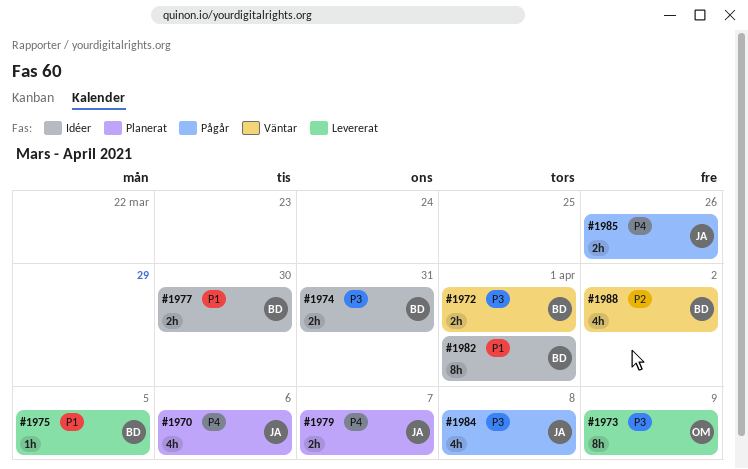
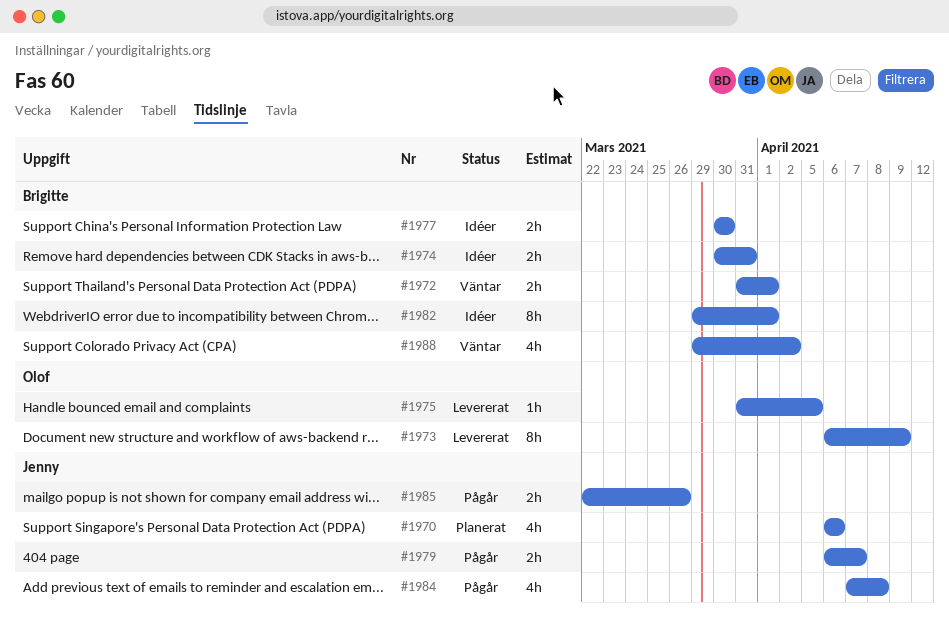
#1975, owner: Brigitte -> Olof
#1979, status: Planerat -> Pågår

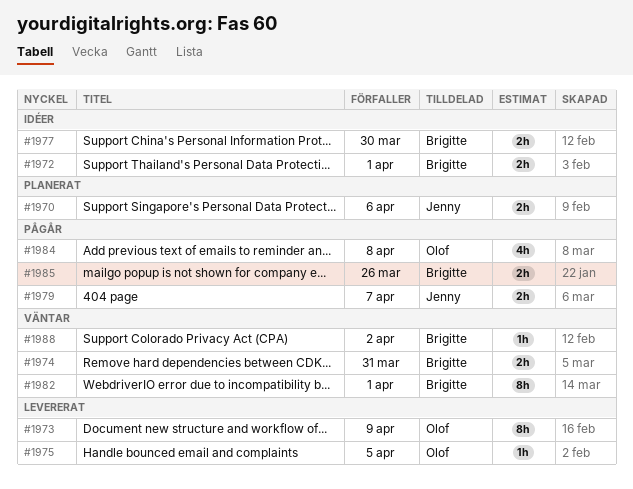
#1970, estimate: 4h -> 2h
#1972, status: Väntar -> Idéer
#1974, status: Idéer -> Väntar
#1982, status: Idéer -> Väntar
#1984, owner: Jenny -> Olof
#1985, owner: Jenny -> Brigitte
#1988, estimate: 4h -> 1h

